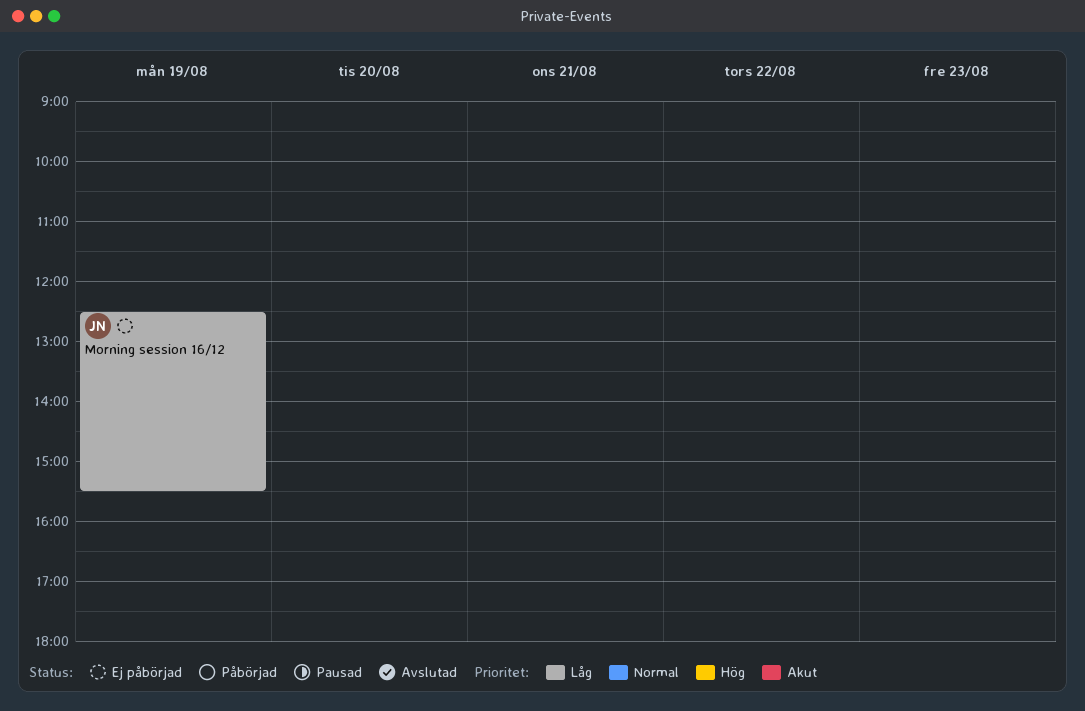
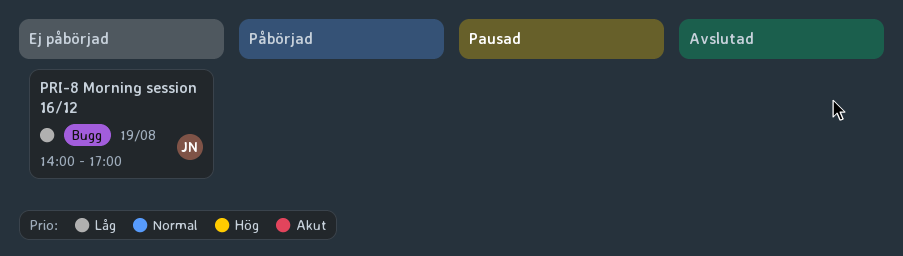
Morning session 16/12, begins: 12:30 -> 14:00
Morning session 16/12, ends: 15:30 -> 17:00

